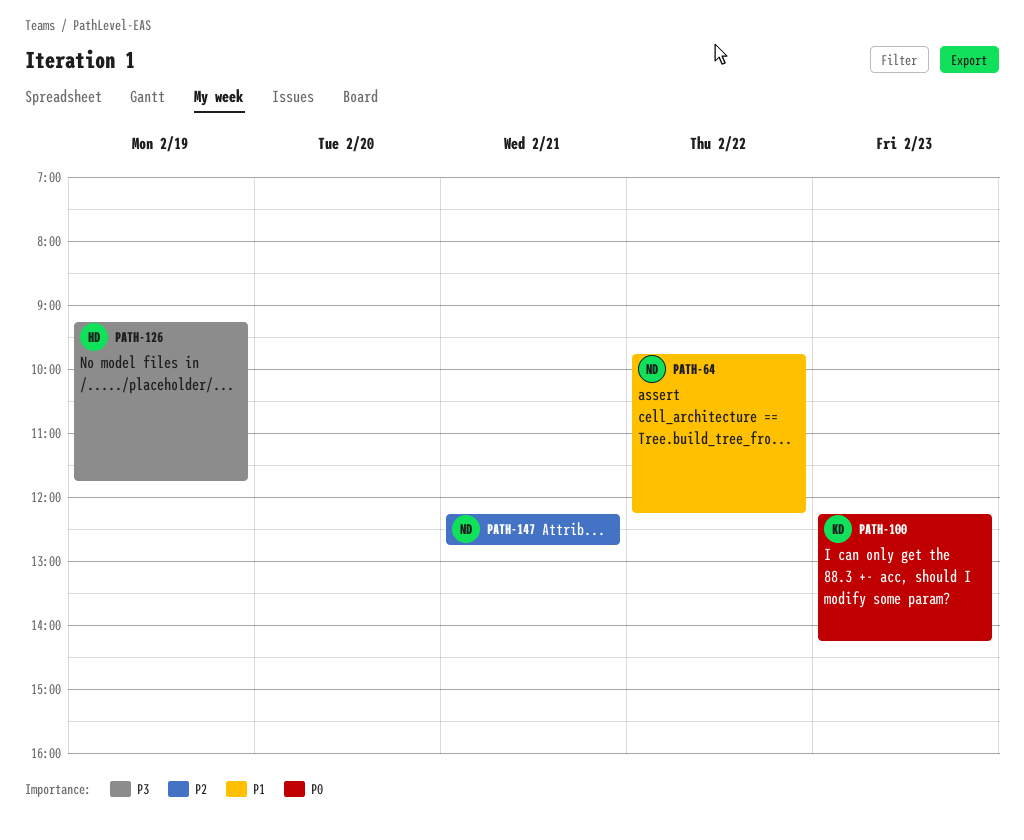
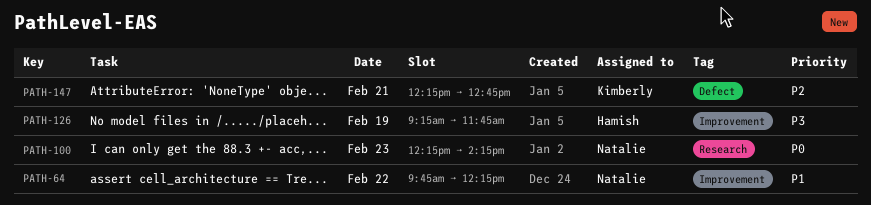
PATH-100, owner: Kimberly -> Natalie
PATH-147, owner: Natalie -> Kimberly

